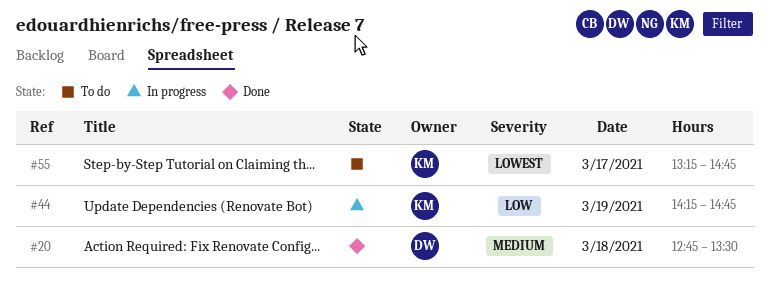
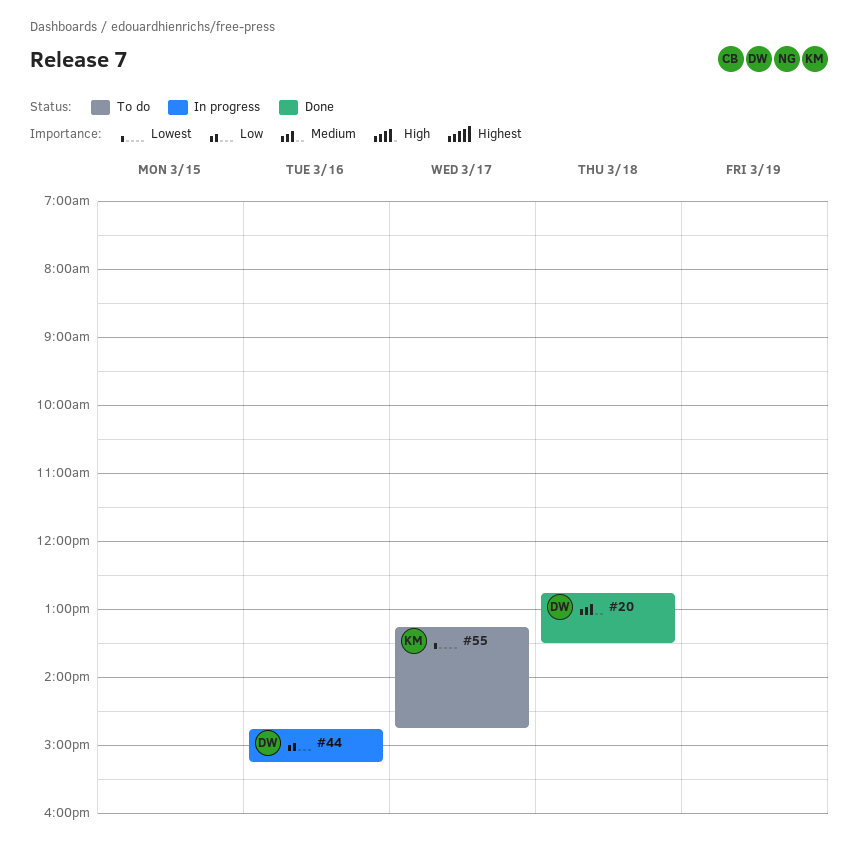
#44, owner: KM -> DW
#44, day: Mar 19 -> Mar 16
#44, begins: 14:15 -> 14:45
#44, ends: 14:45 -> 15:15

